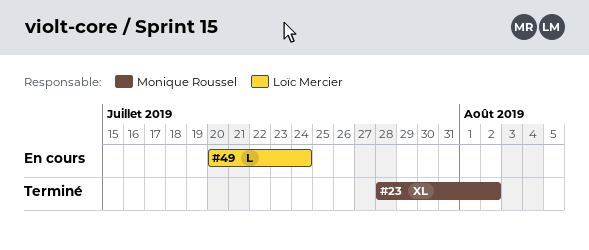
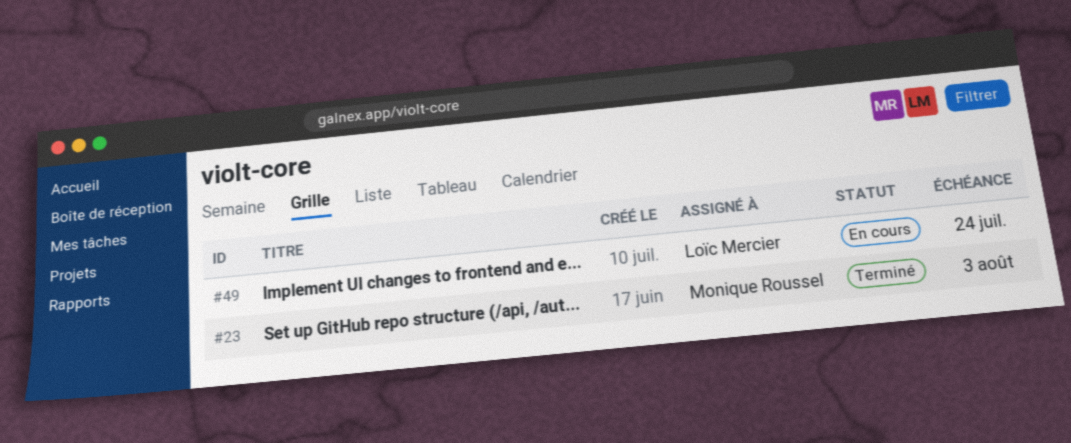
#23, due: Aug 2 -> Aug 3

